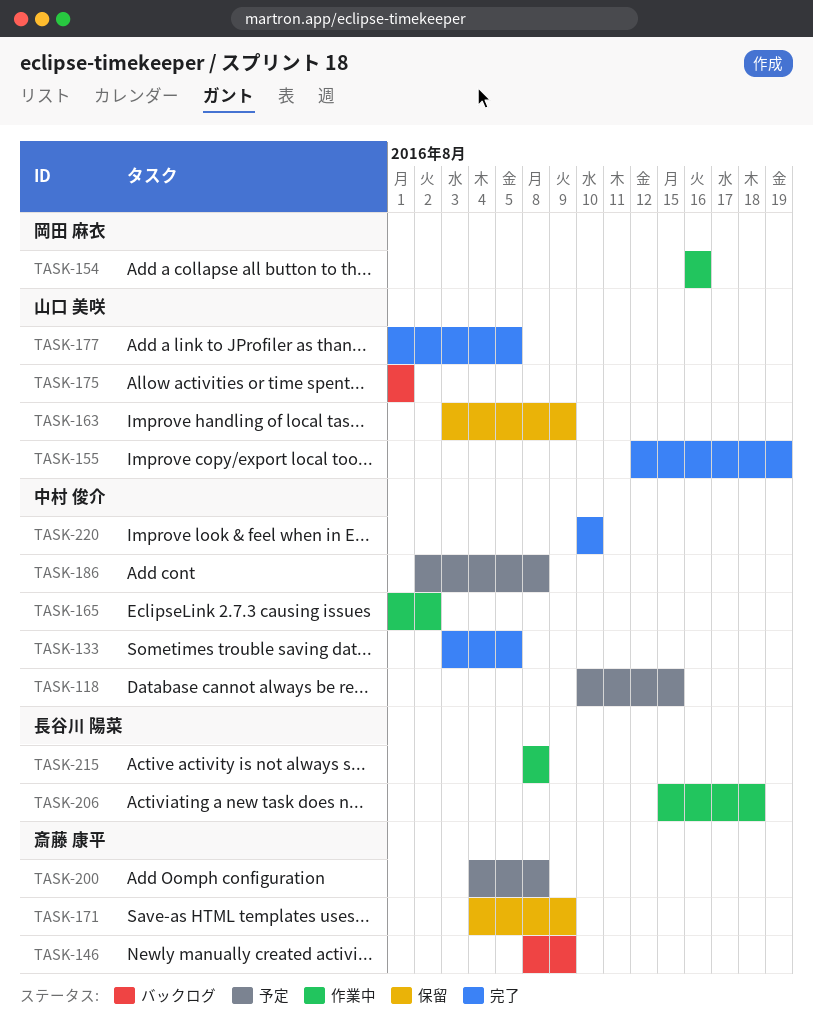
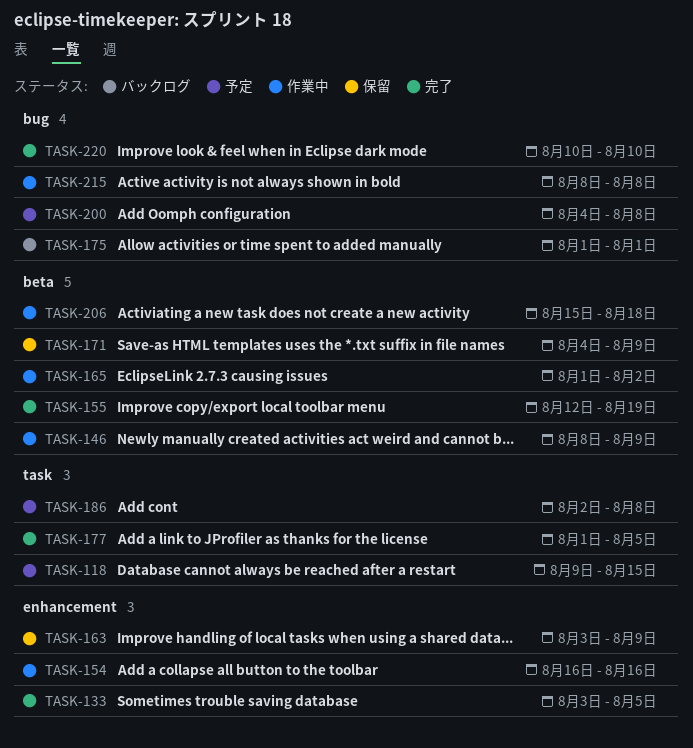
TASK-118, start: Aug 10 -> Aug 9
TASK-146, status: バックログ -> 作業中

